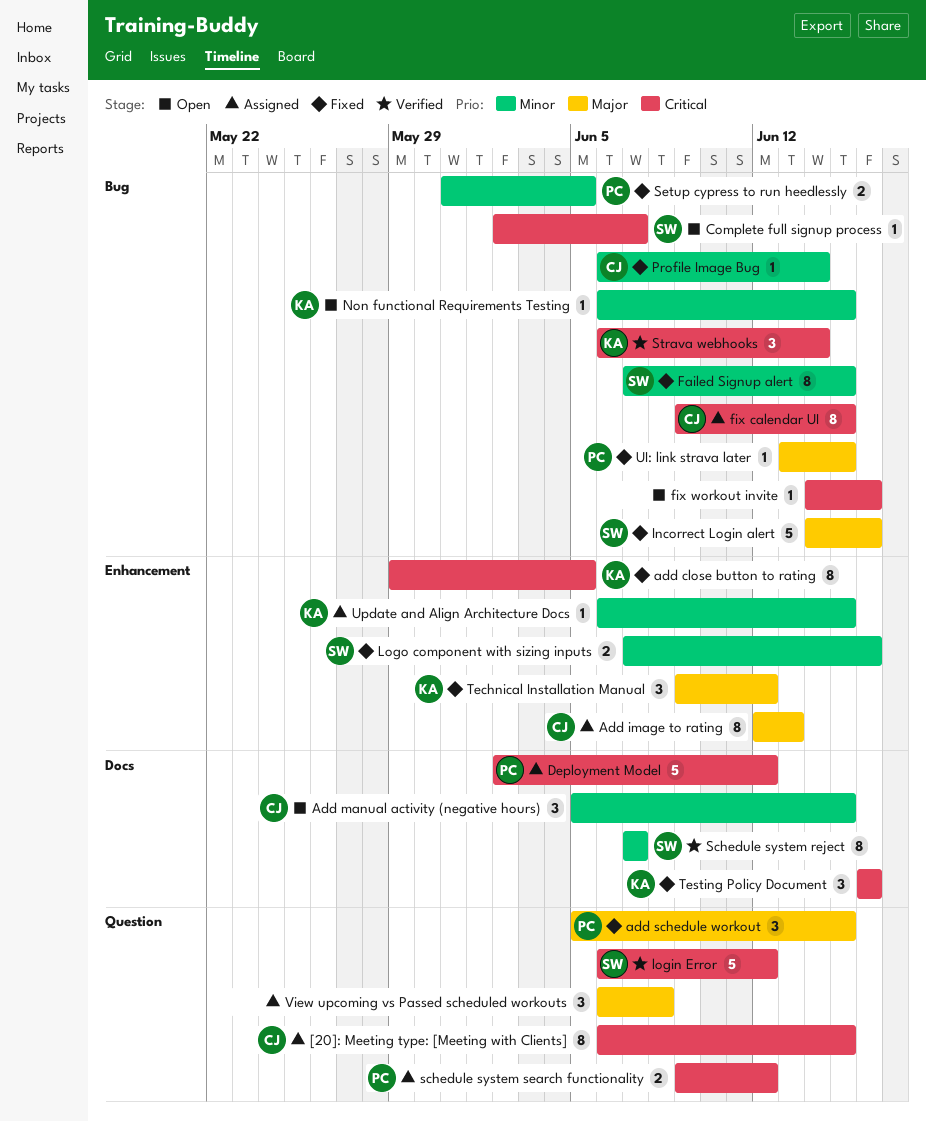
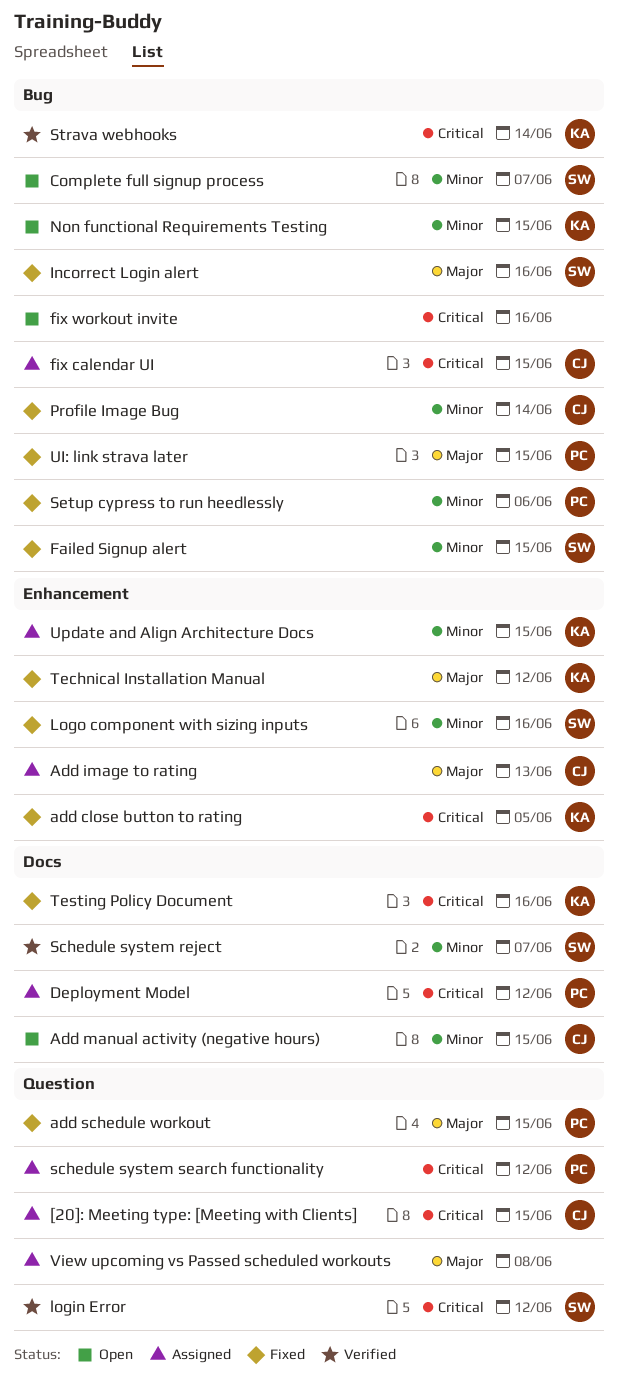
Complete full signup process, priority: Critical -> Minor
Setup cypress to run heedlessly, due: Jun 5 -> Jun 6

